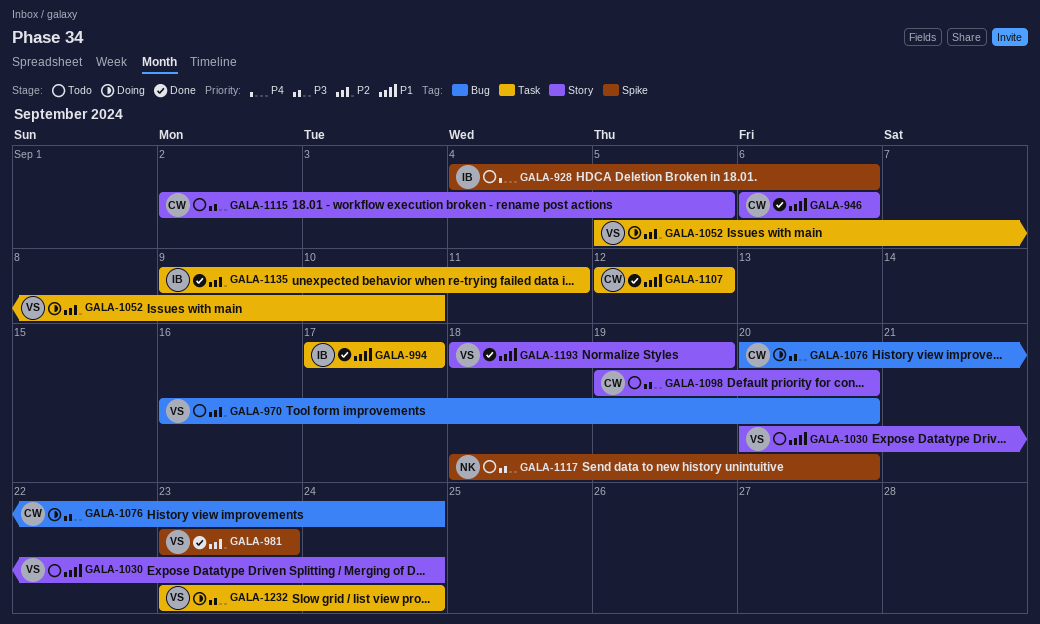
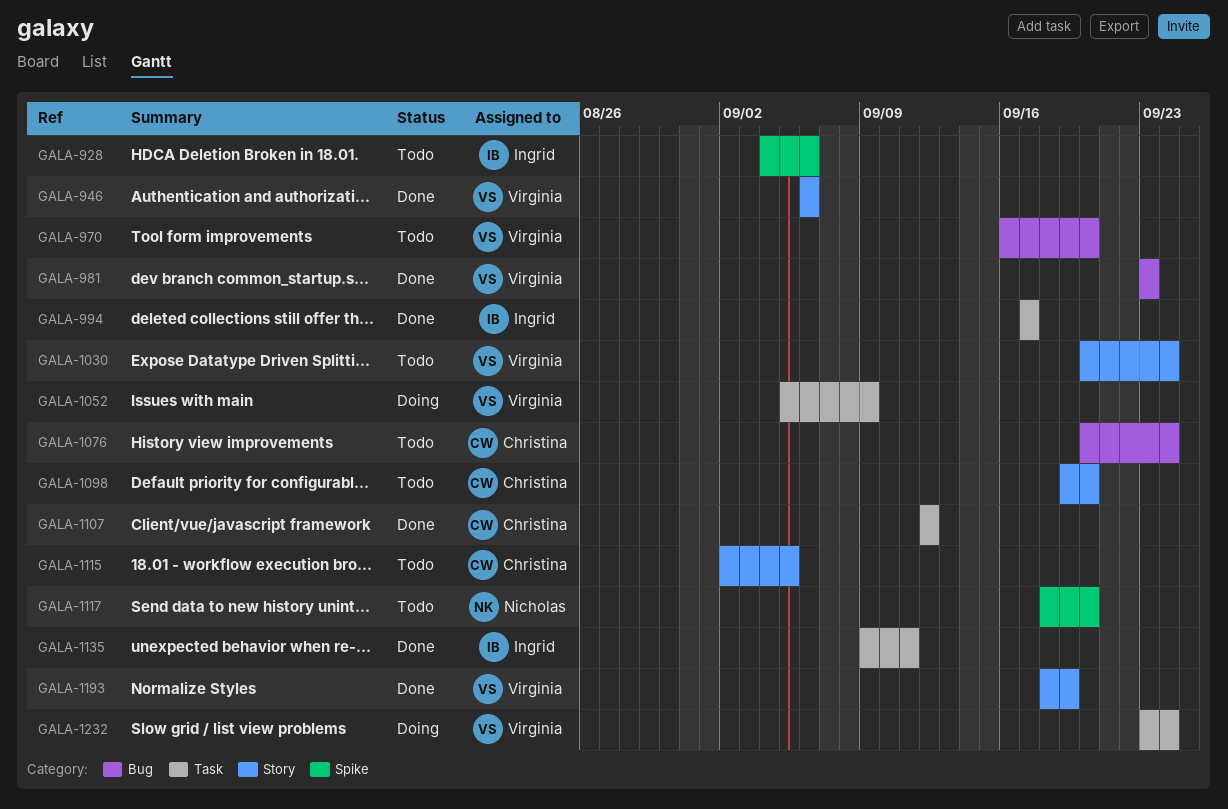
GALA-946, owner: Christina -> Virginia
GALA-981, label: Spike -> Bug
GALA-1052, due: Sep 10 -> Sep 9
GALA-1076, status: Doing -> Todo

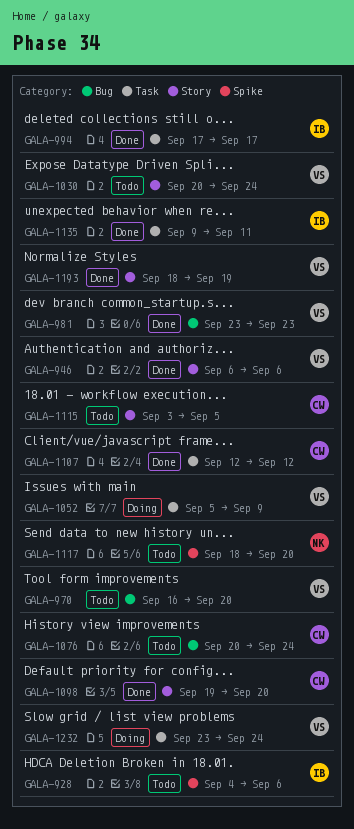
GALA-1098, status: Todo -> Done
GALA-1115, start: Sep 2 -> Sep 3

